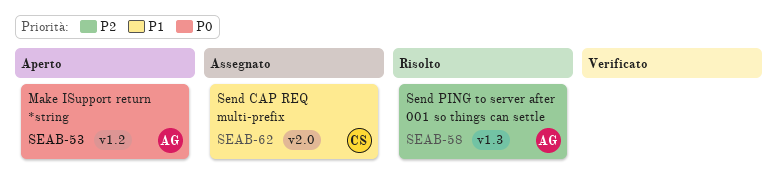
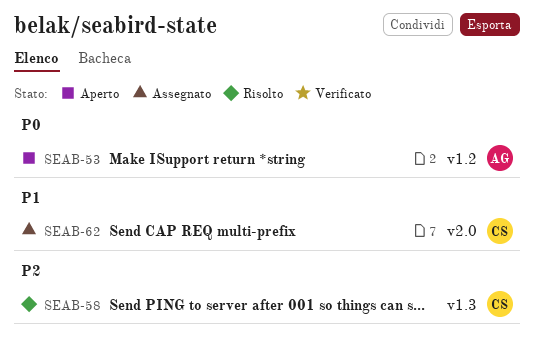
SEAB-58, owner: AG -> CS

